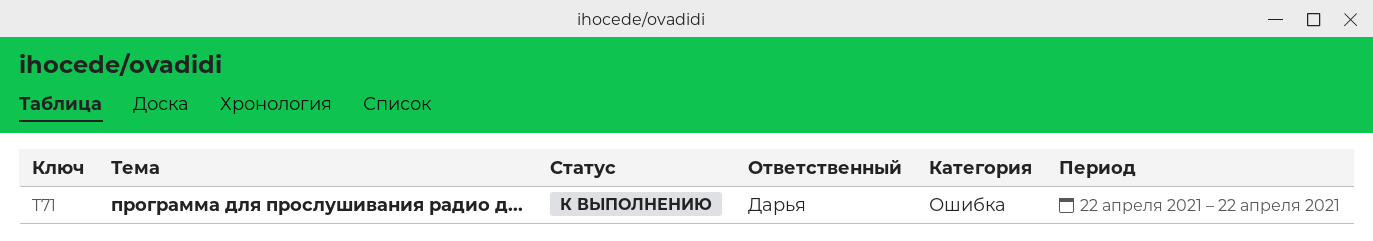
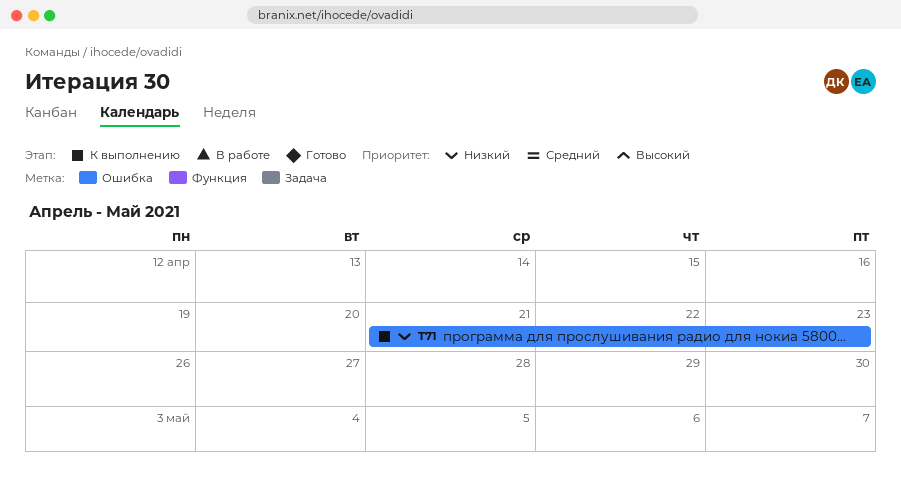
T71, start: Apr 22 -> Apr 21
T71, due: Apr 22 -> Apr 23

